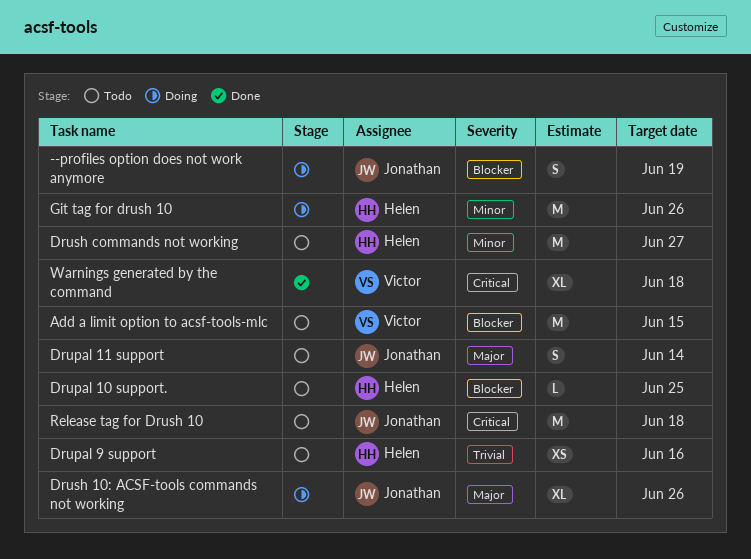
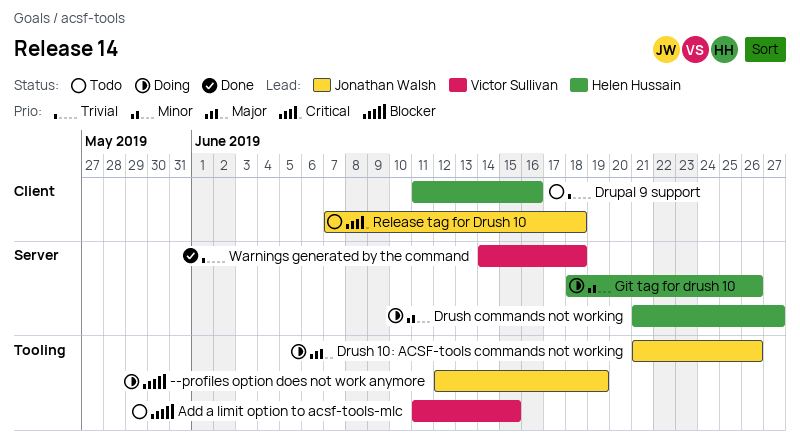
Drupal 10 support.: present -> none
Drupal 11 support: present -> none
Drush commands not working, status: Todo -> Doing
Warnings generated by the command, priority: Critical -> Trivial

